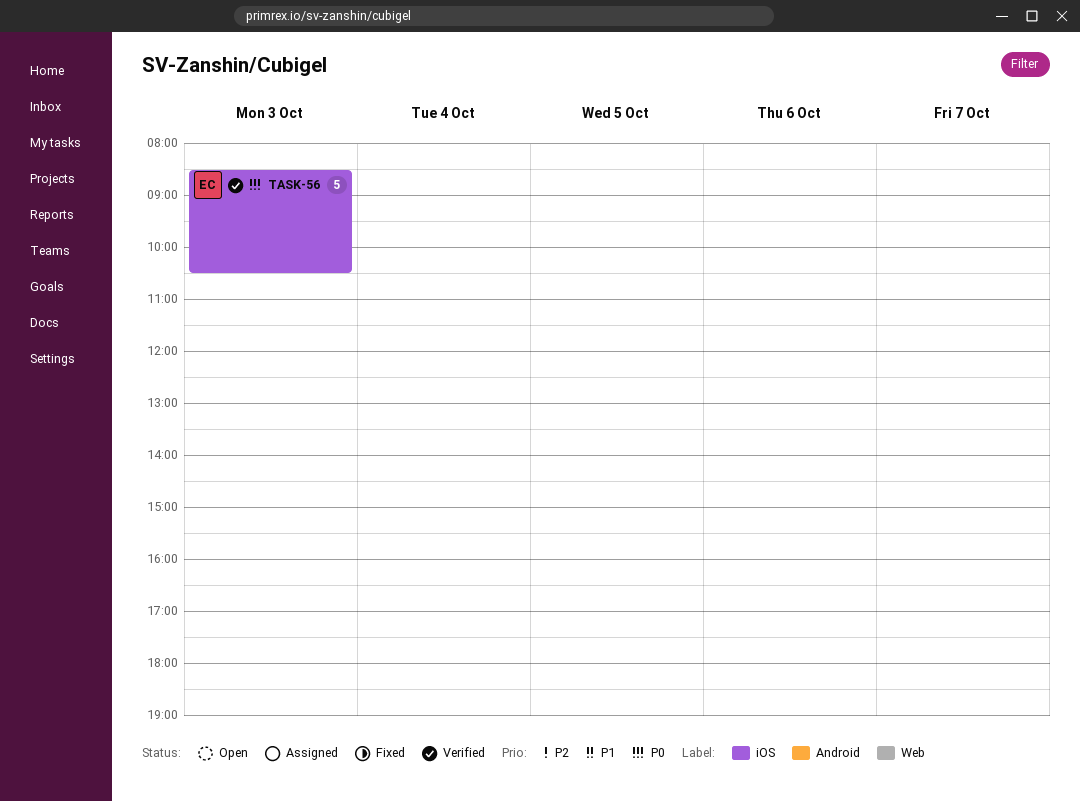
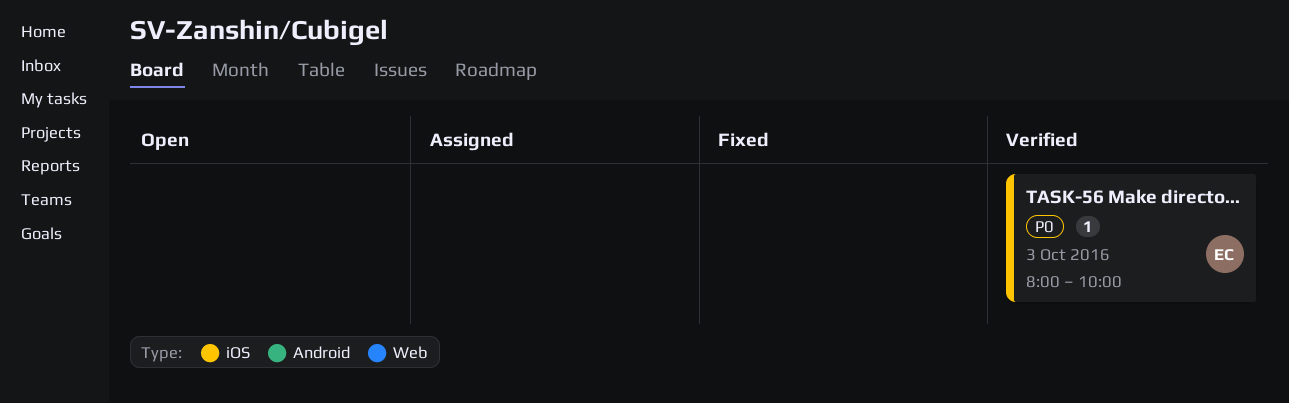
TASK-56, estimate: 5 -> 1
TASK-56, begins: 08:30 -> 08:00
TASK-56, ends: 10:30 -> 10:00

